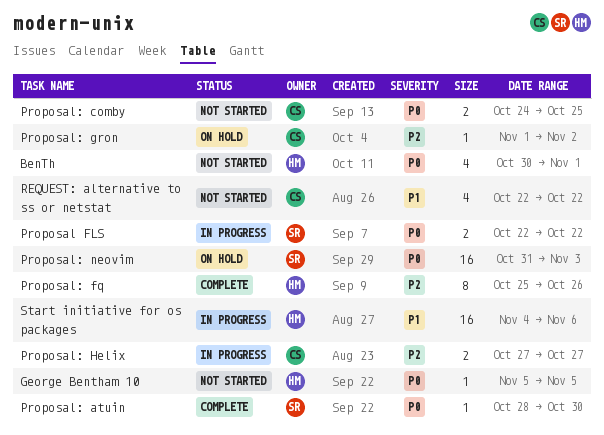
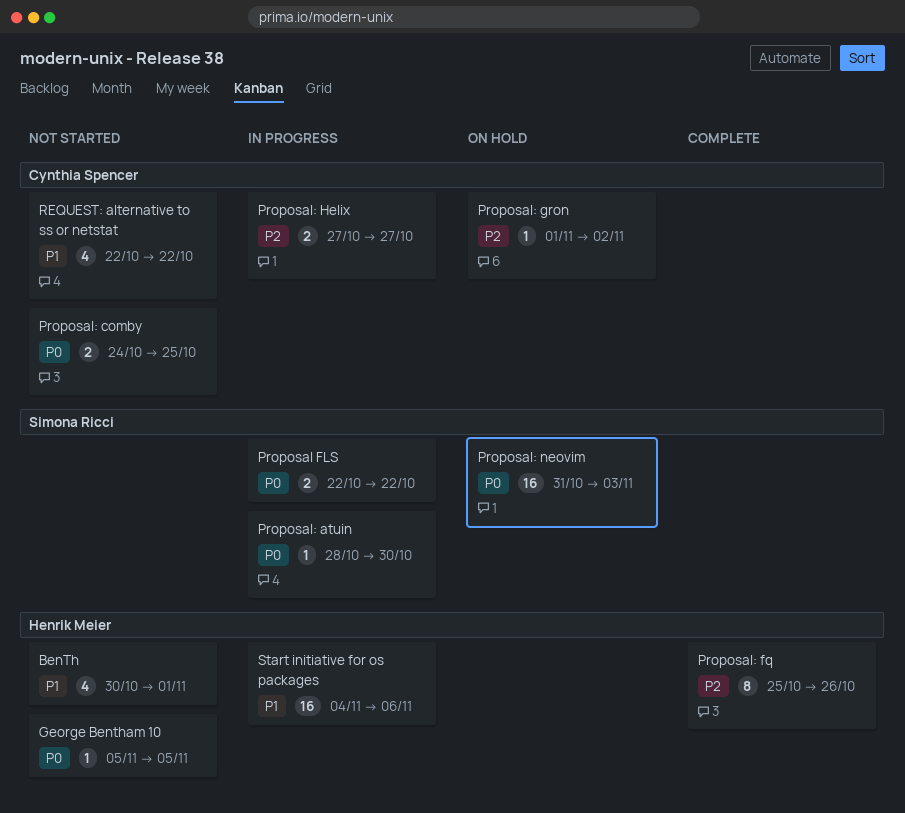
BenTh, priority: P0 -> P1
Proposal: atuin, status: Complete -> In progress

